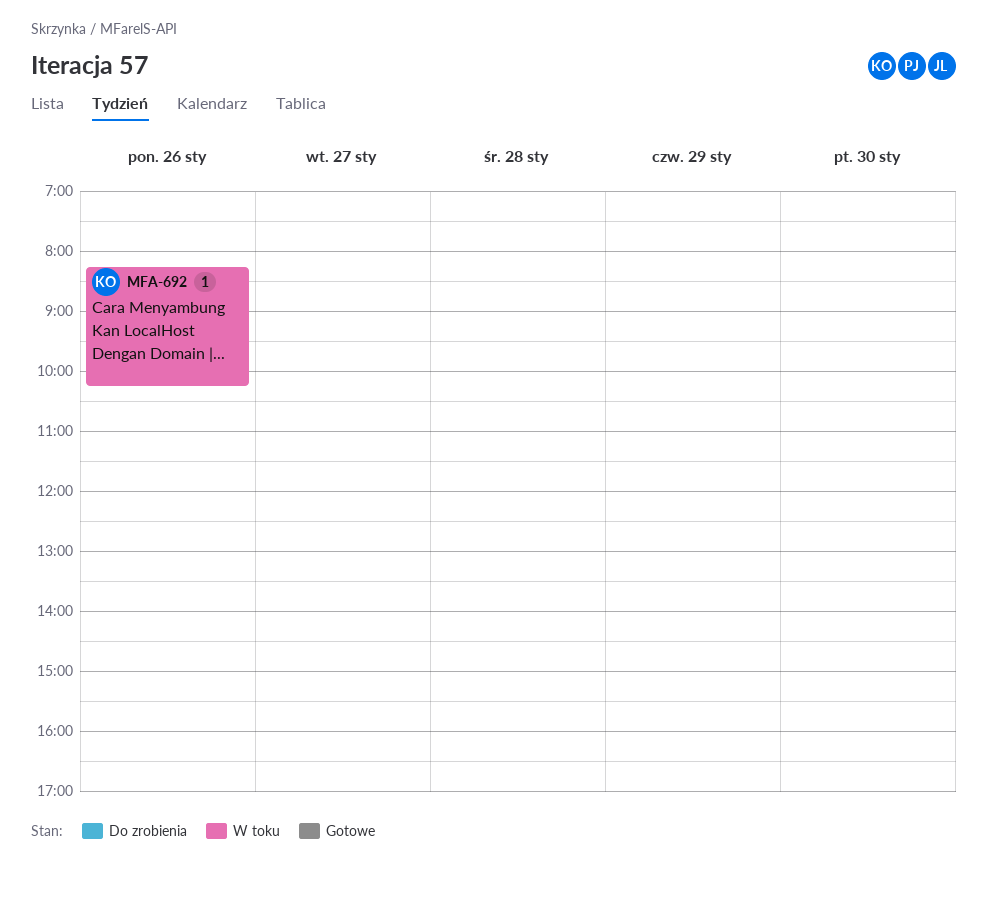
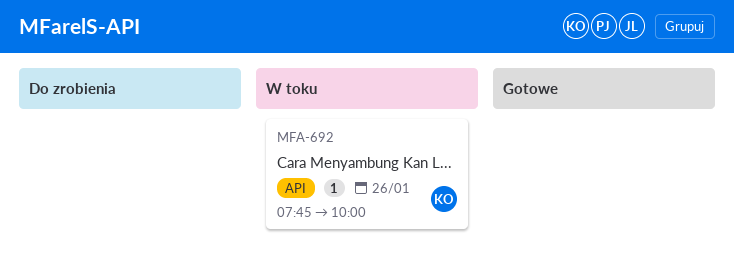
MFA-692, begins: 08:15 -> 07:45
MFA-692, ends: 10:15 -> 10:00

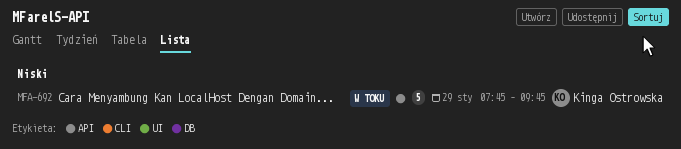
MFA-692, estimate: 1 -> 5
MFA-692, day: Jan 26 -> Jan 29
MFA-692, ends: 10:00 -> 09:45

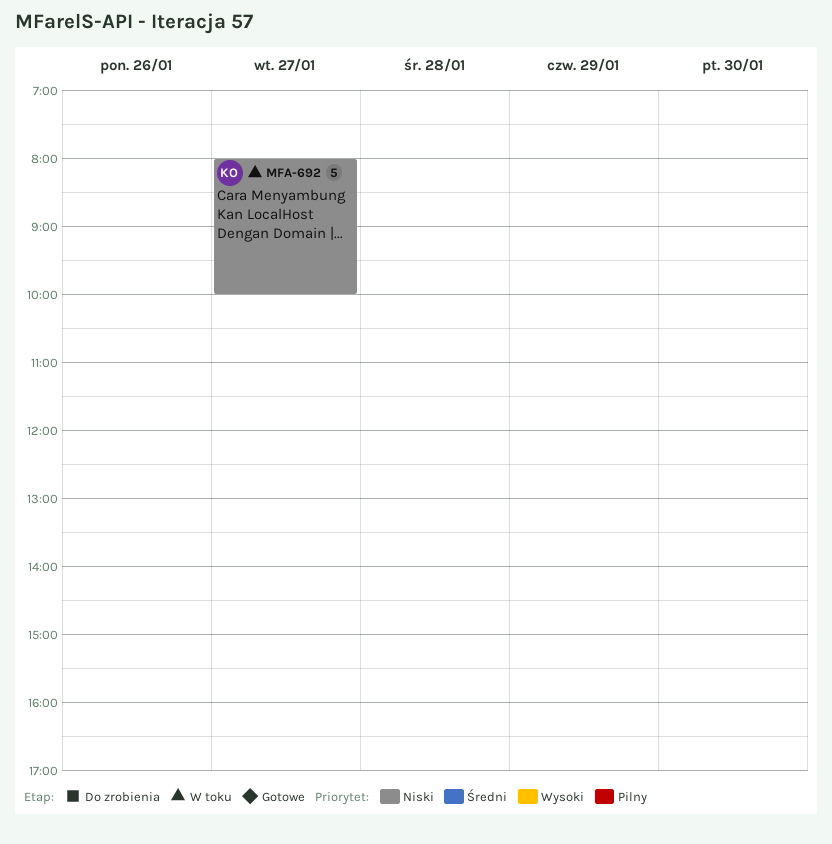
MFA-692, day: Jan 29 -> Jan 27
MFA-692, begins: 07:45 -> 08:00
MFA-692, ends: 09:45 -> 10:00

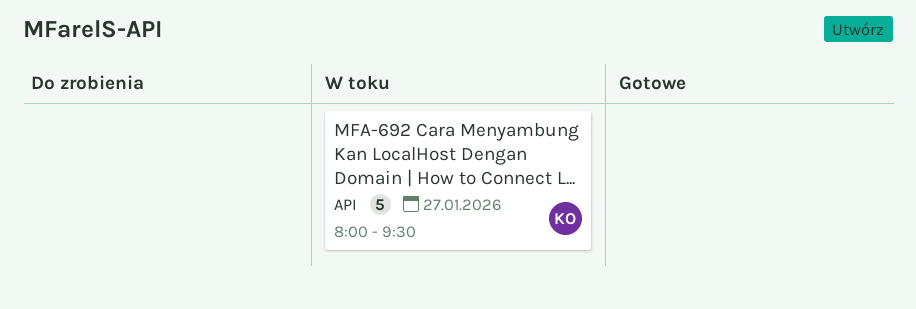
MFA-692, ends: 10:00 -> 09:30

